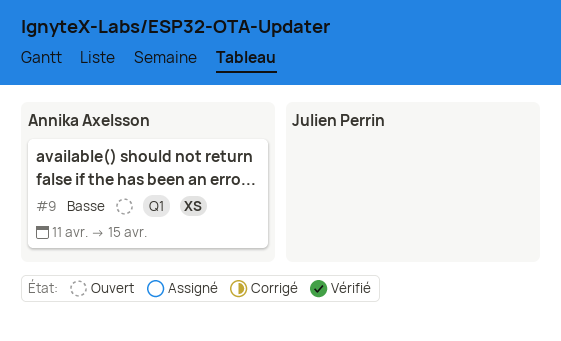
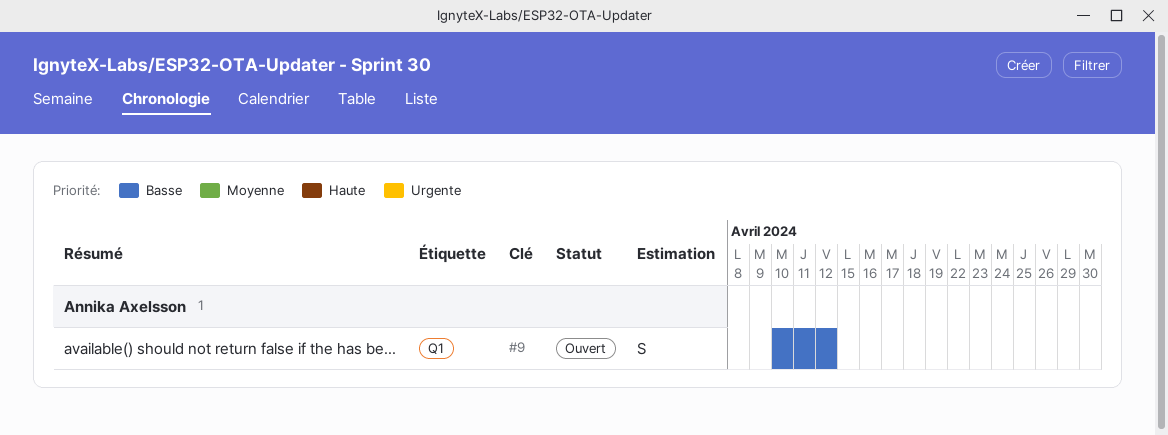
#9, estimate: XS -> S
#9, start: Apr 11 -> Apr 10
#9, due: Apr 15 -> Apr 12

